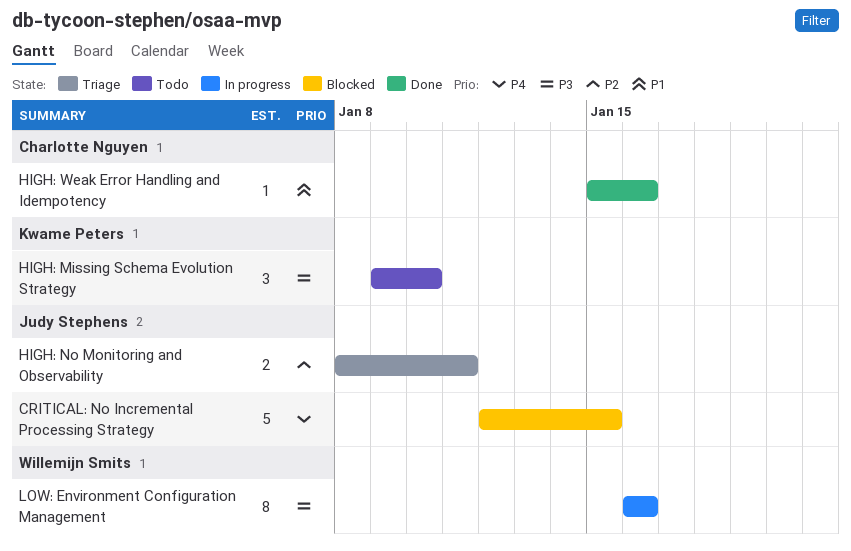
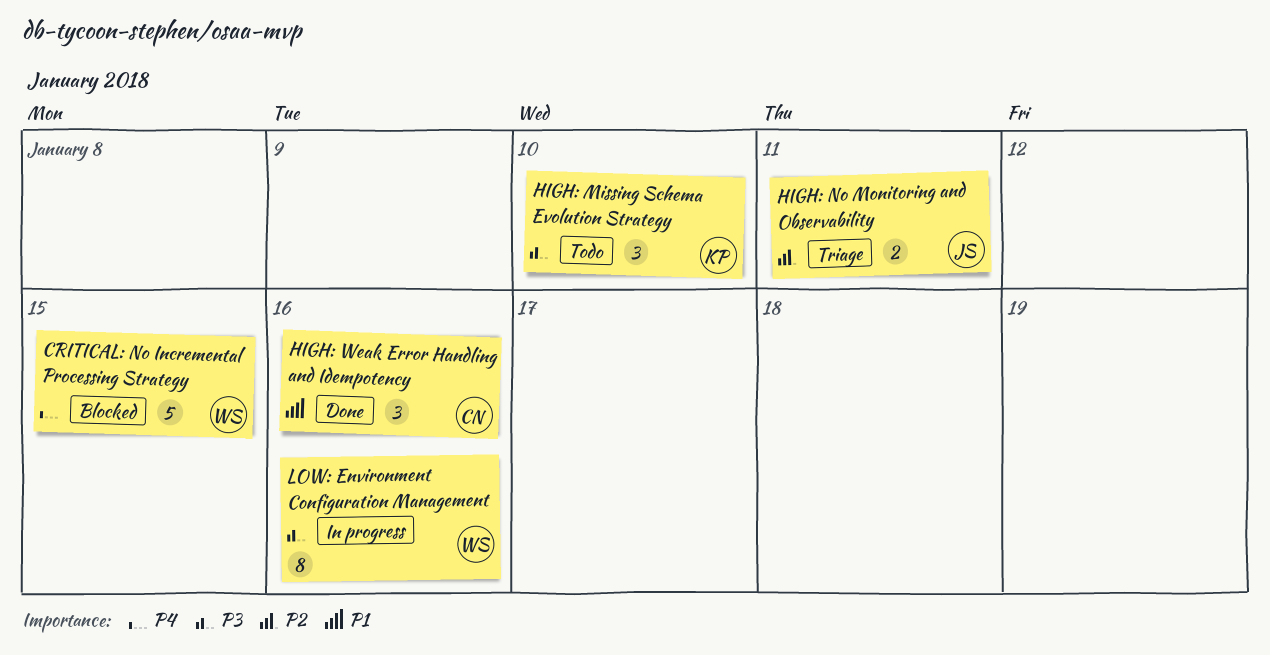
CRITICAL: No Incremental Processing Strategy, owner: Judy Stephens -> Willemijn Smits
HIGH: Weak Error Handling and Idempotency, estimate: 1 -> 3

